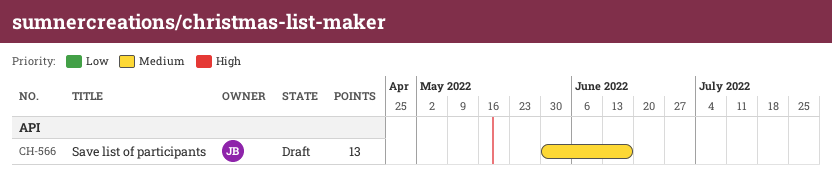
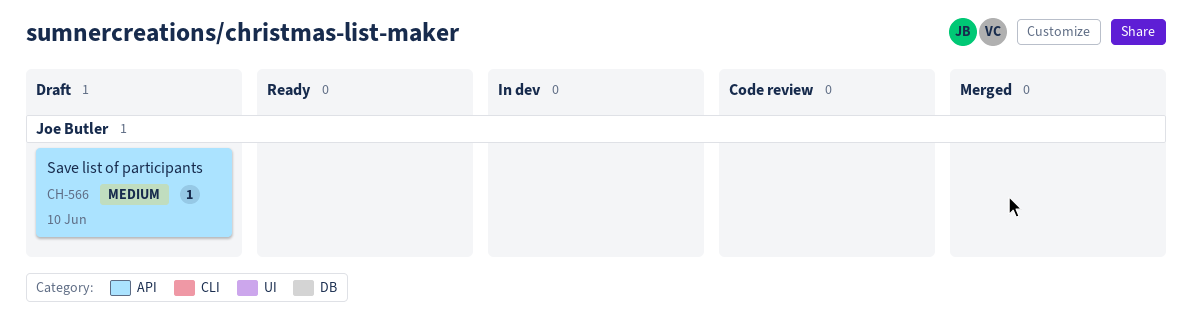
CH-566, estimate: 13 -> 1
CH-566, due: Jun 17 -> Jun 10

